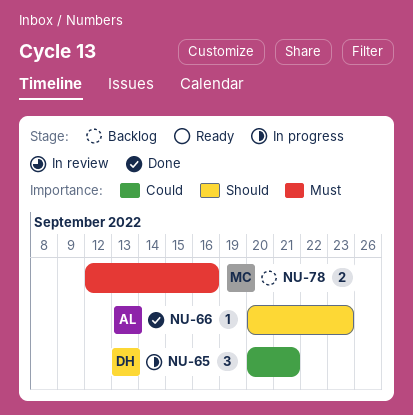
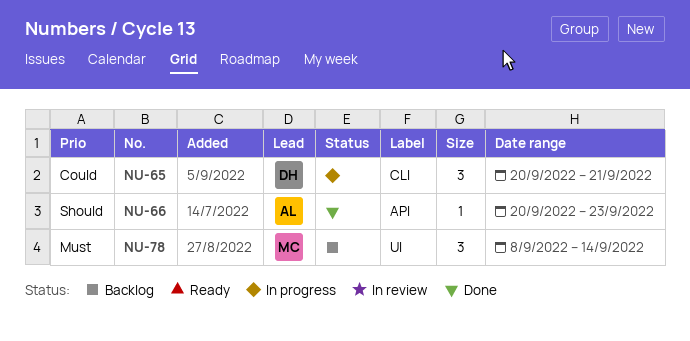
NU-78, estimate: 2 -> 3
NU-78, start: Sep 12 -> Sep 8
NU-78, due: Sep 16 -> Sep 14

